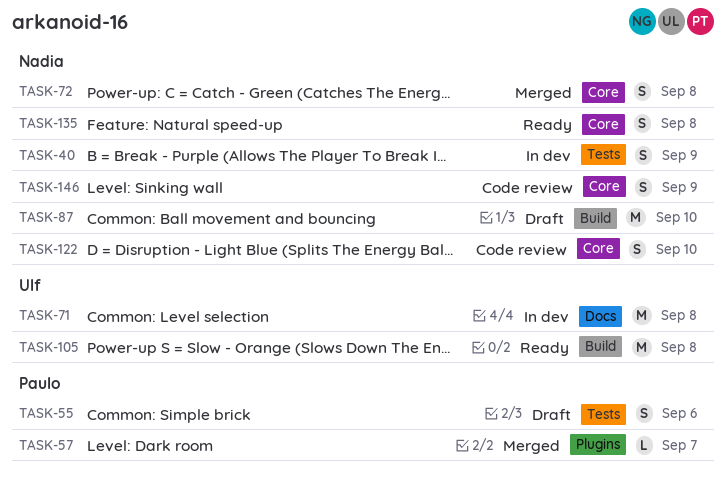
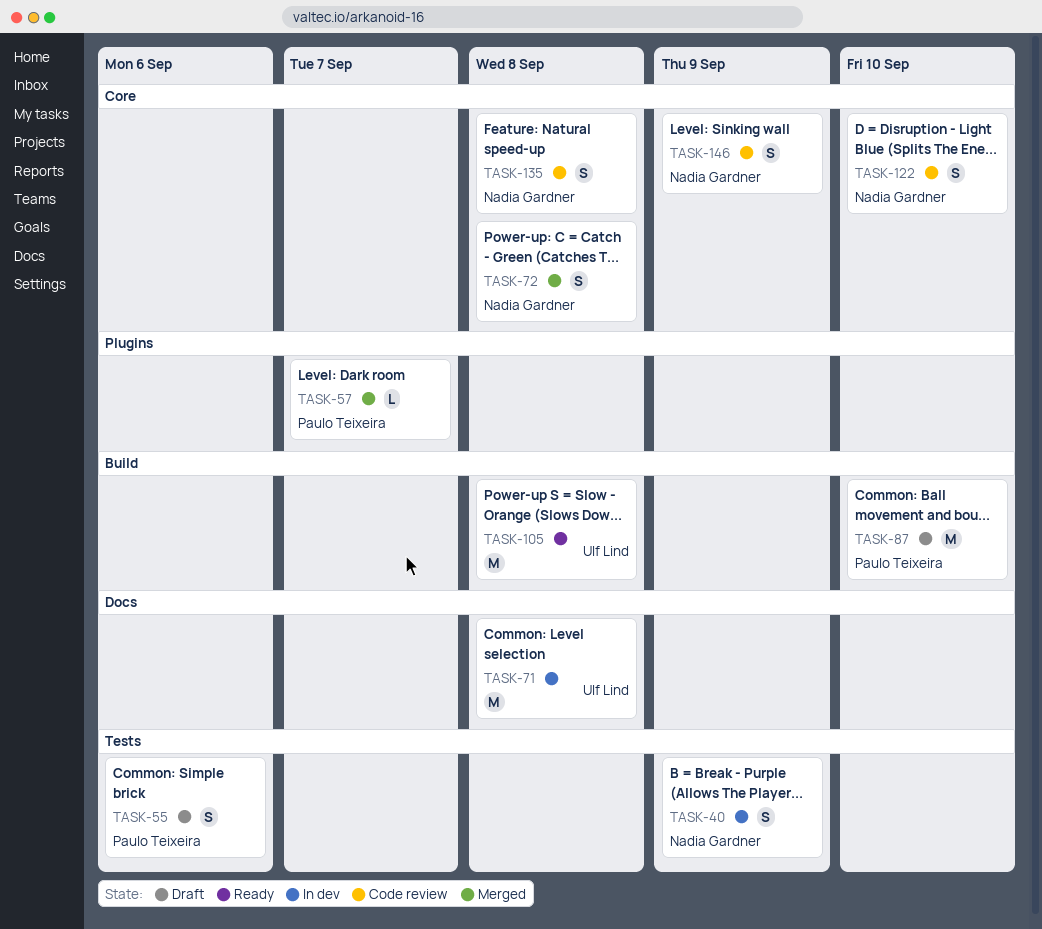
TASK-87, owner: Nadia Gardner -> Paulo Teixeira
TASK-135, status: Ready -> Code review

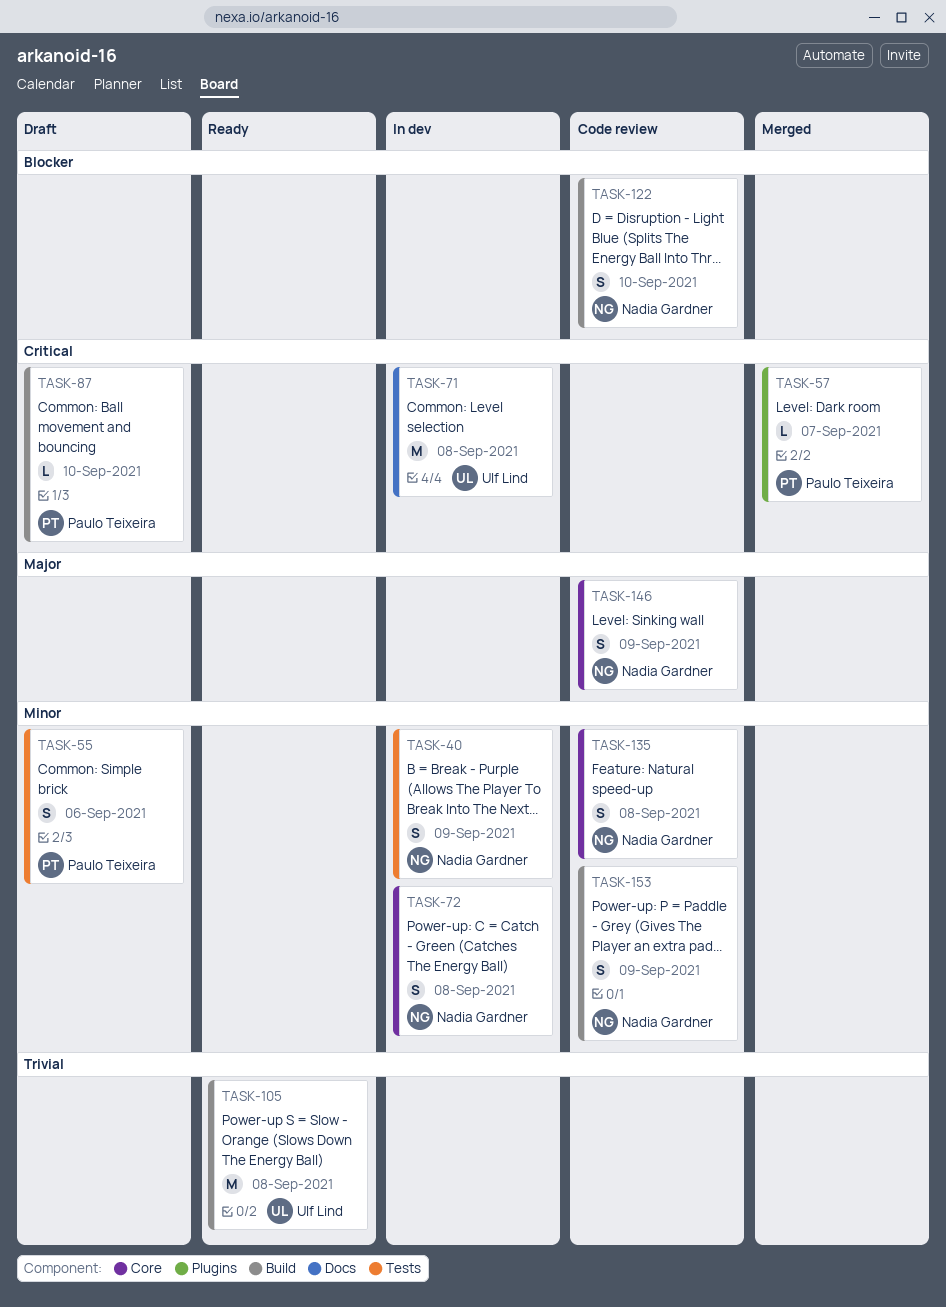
TASK-72, status: Merged -> In dev
TASK-87, estimate: M -> L
TASK-122, label: Core -> Build
TASK-153: none -> present

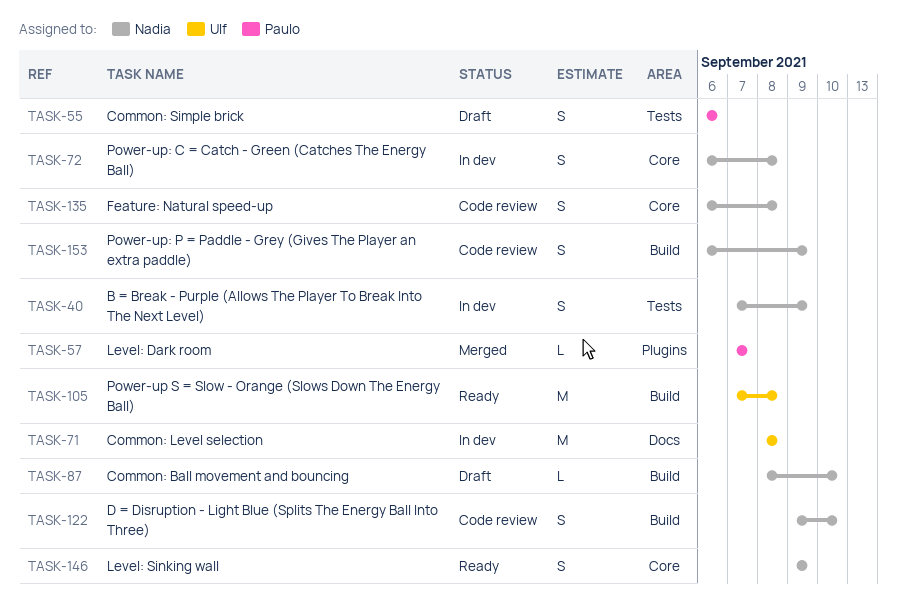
TASK-87, owner: Paulo Teixeira -> Nadia Gardner
TASK-146, status: Code review -> Ready

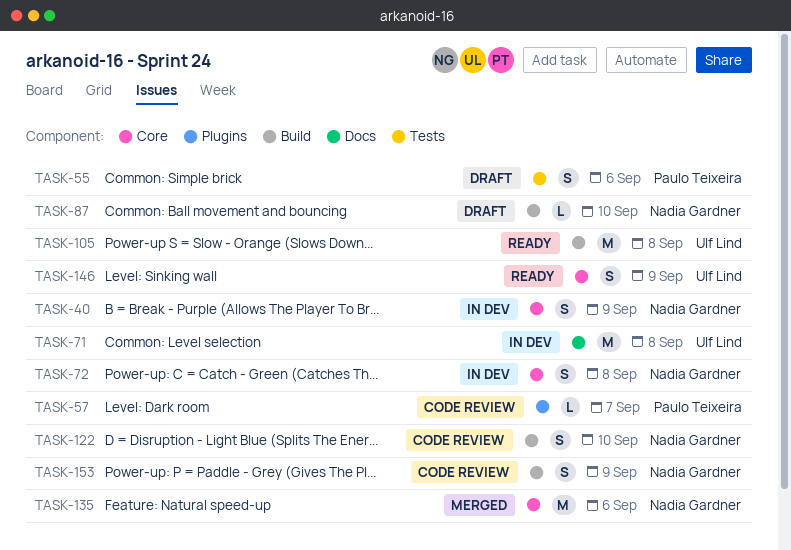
TASK-40, label: Tests -> Core
TASK-57, status: Merged -> Code review
TASK-135, status: Code review -> Merged
TASK-135, estimate: S -> M
TASK-135, due: Sep 8 -> Sep 6
TASK-146, owner: Nadia Gardner -> Ulf Lind

